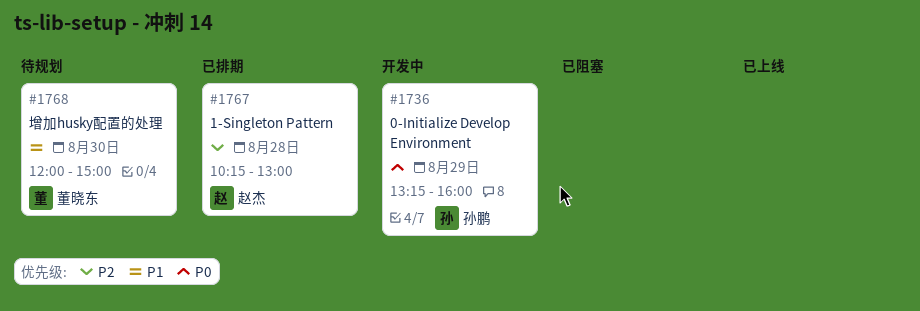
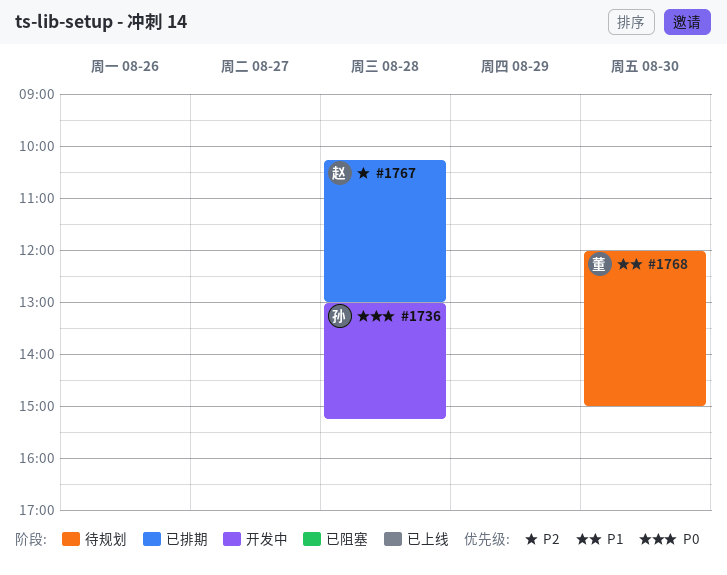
#1736, day: Aug 29 -> Aug 28
#1736, begins: 13:15 -> 13:00
#1736, ends: 16:00 -> 15:15

